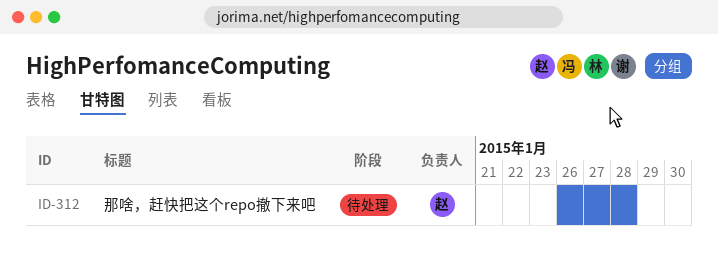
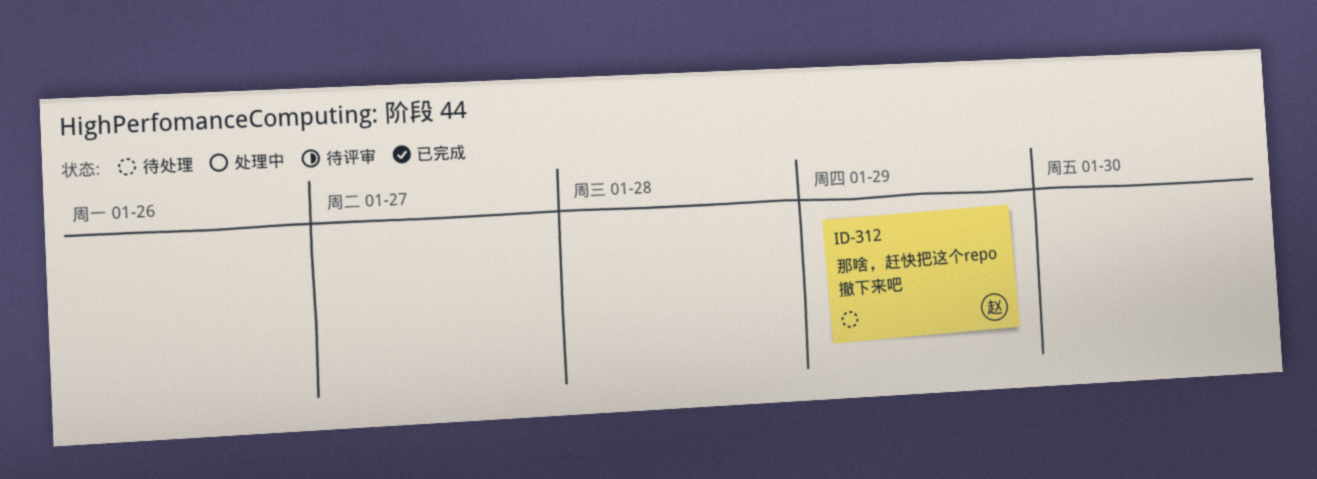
ID-312, due: Jan 28 -> Jan 29

